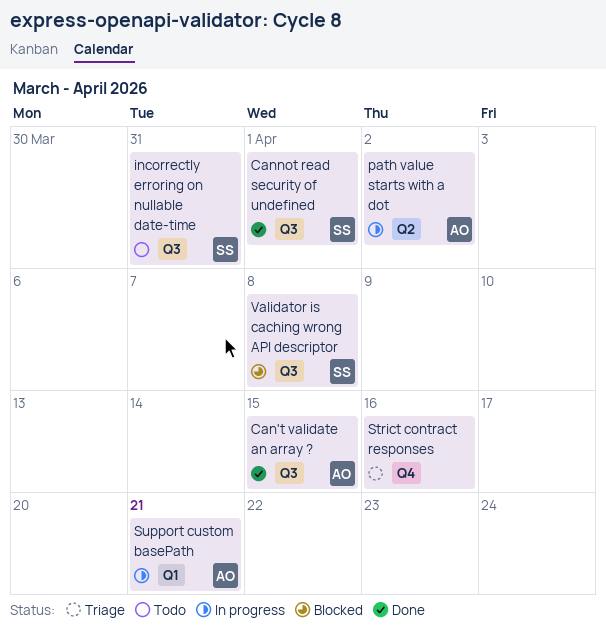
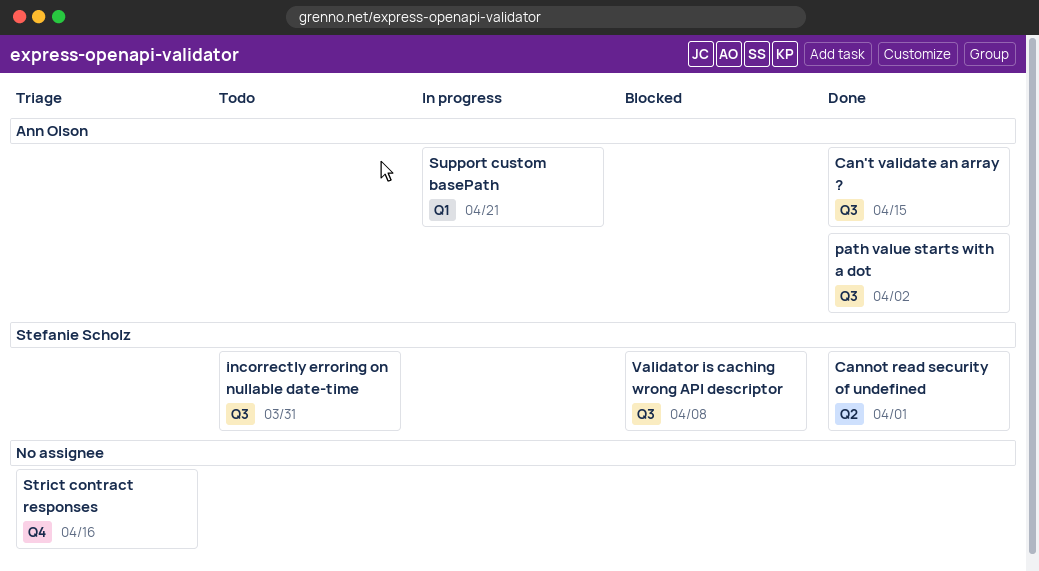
Cannot read security of undefined, label: Q3 -> Q2
path value starts with a dot, status: In progress -> Done
path value starts with a dot, label: Q2 -> Q3

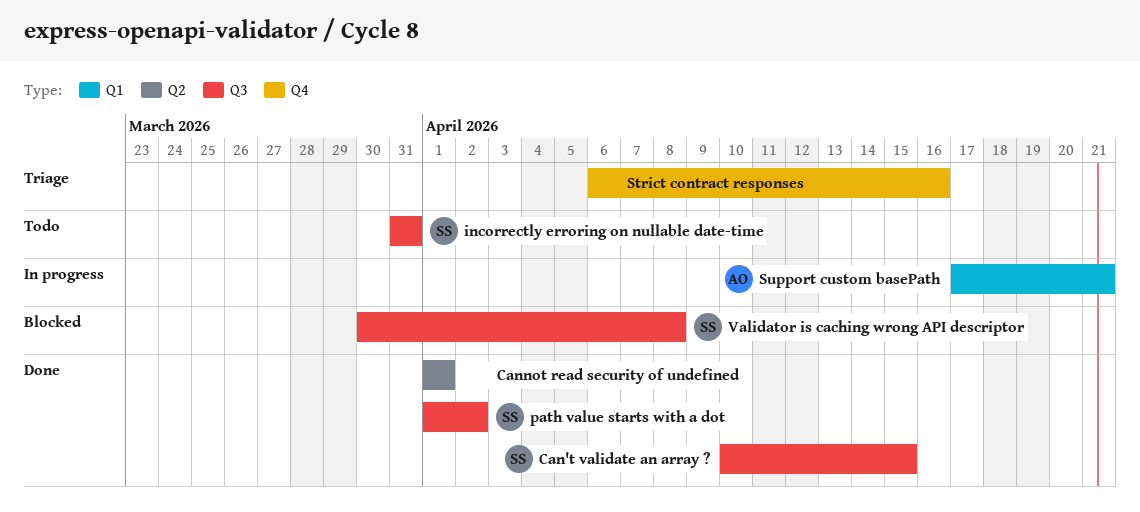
Can't validate an array ?, owner: Ann Olson -> Stefanie Scholz
Cannot read security of undefined, owner: Stefanie Scholz -> none
path value starts with a dot, owner: Ann Olson -> Stefanie Scholz

